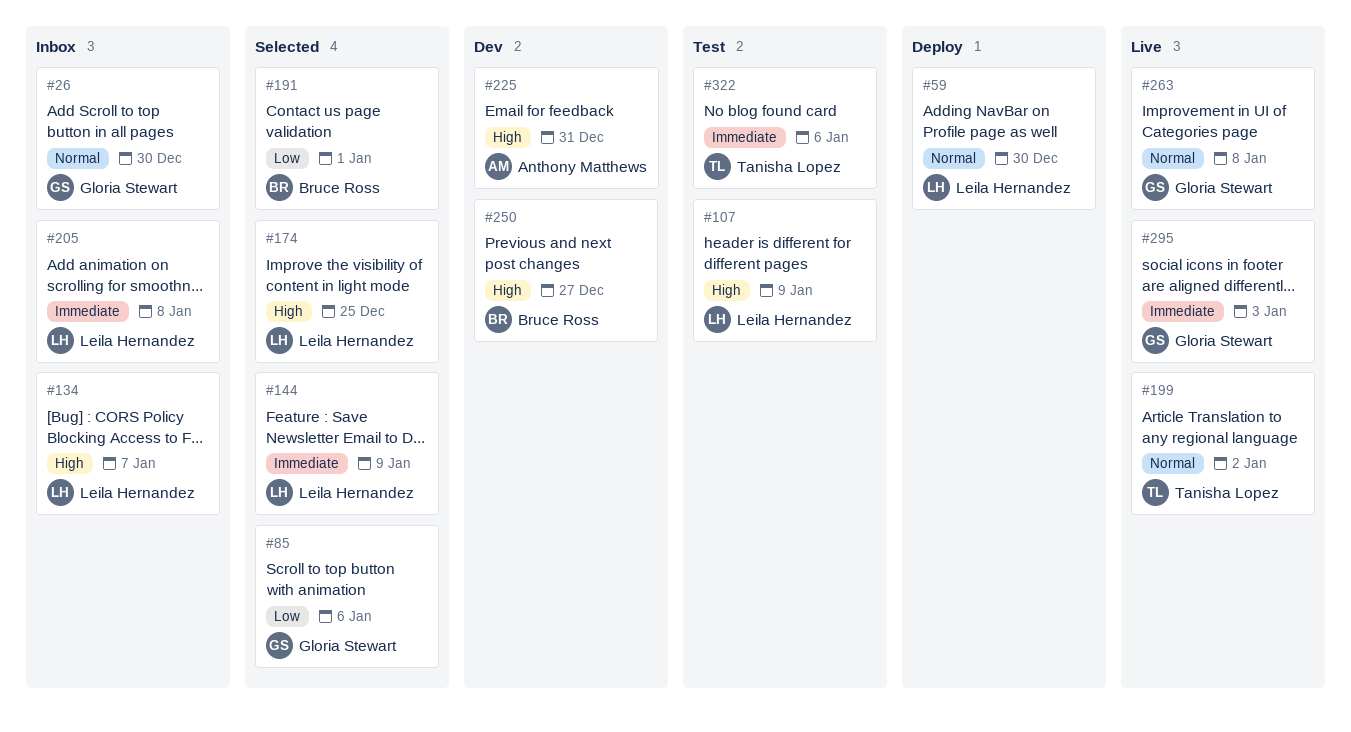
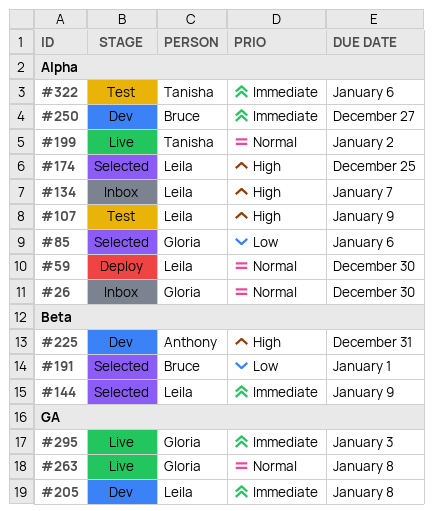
#205, status: Inbox -> Dev
#250, priority: High -> Immediate

